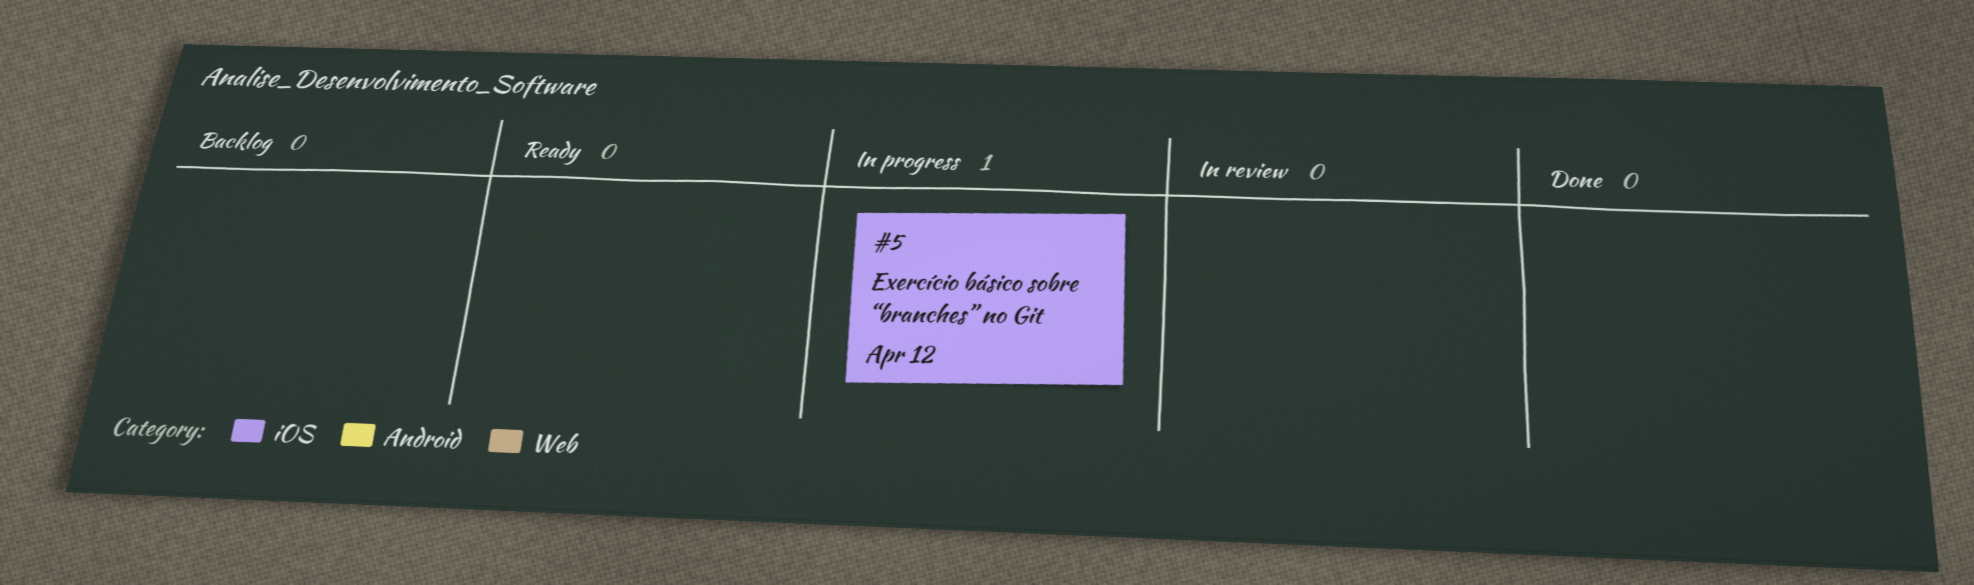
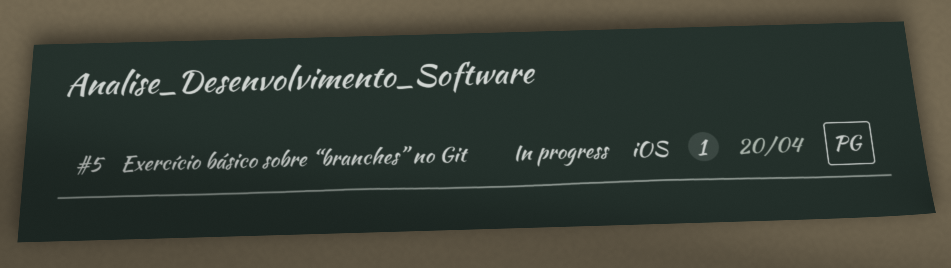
#5, due: Apr 12 -> Apr 20

